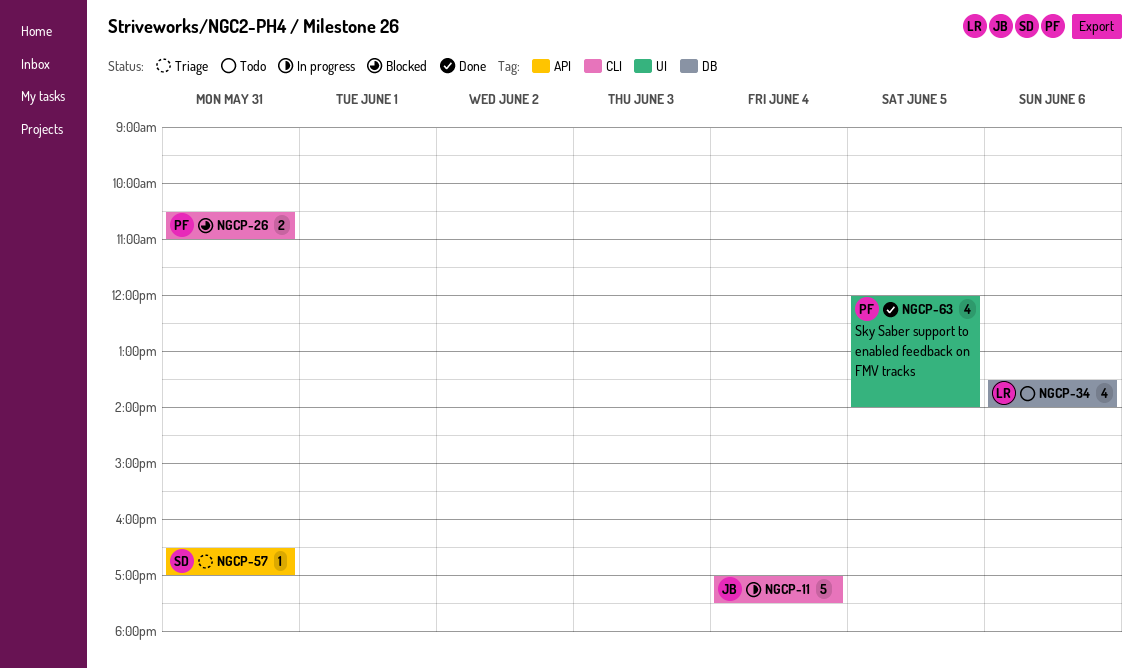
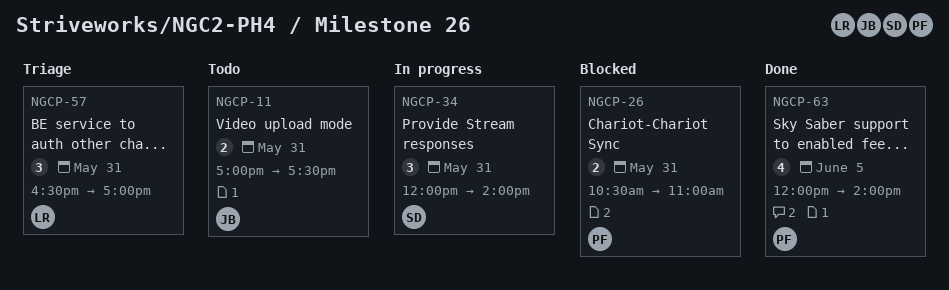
NGCP-11, status: In progress -> Todo
NGCP-11, estimate: 5 -> 2
NGCP-11, day: Jun 4 -> May 31
NGCP-34, status: Todo -> In progress
NGCP-34, owner: LR -> SD
NGCP-34, estimate: 4 -> 3
NGCP-34, day: Jun 6 -> May 31
NGCP-34, begins: 13:30 -> 12:00
NGCP-57, owner: SD -> LR
NGCP-57, estimate: 1 -> 3

